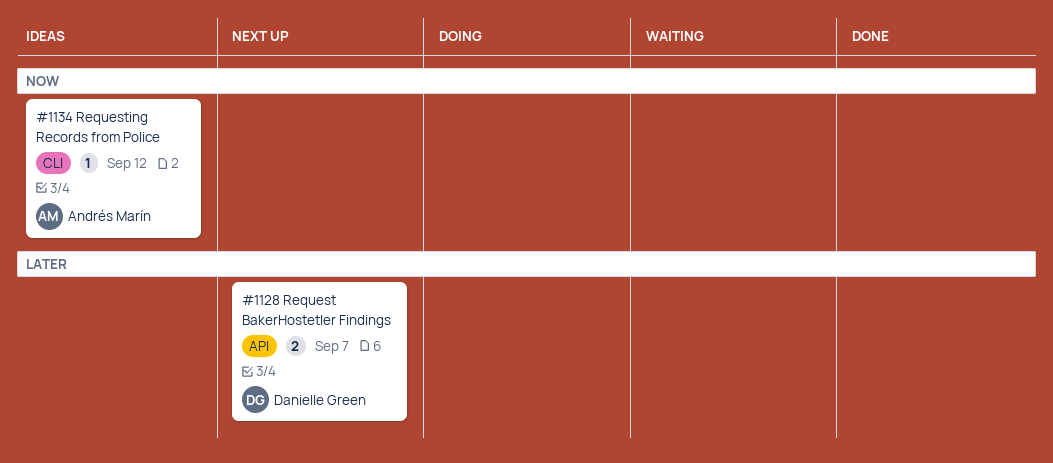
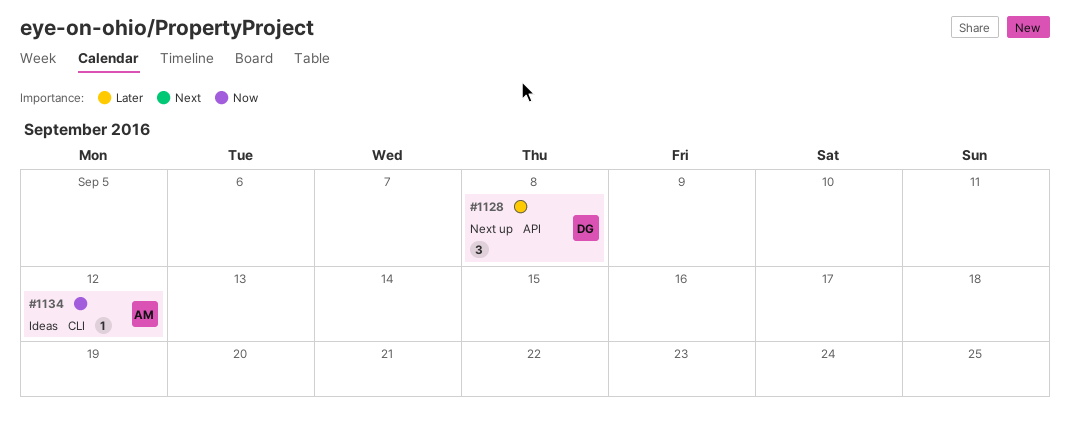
#1128, estimate: 2 -> 3
#1128, due: Sep 7 -> Sep 8

